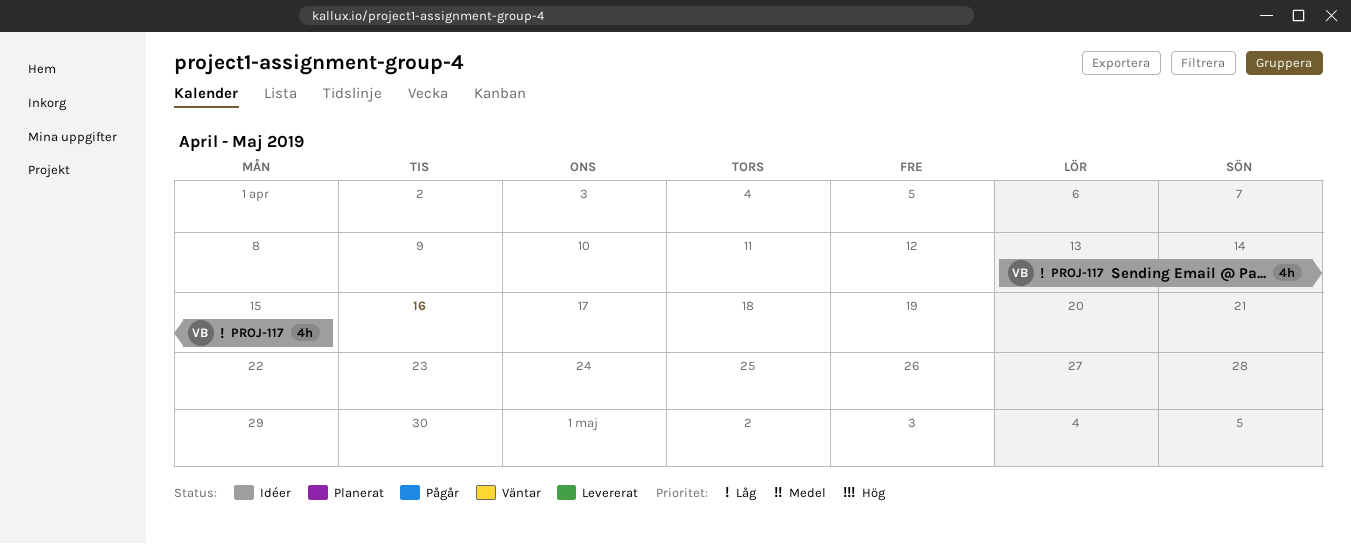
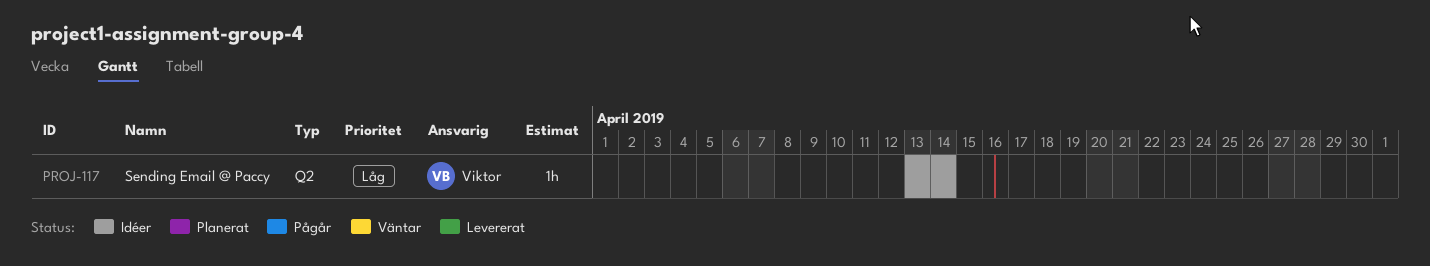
PROJ-117, estimate: 4h -> 1h
PROJ-117, due: Apr 15 -> Apr 14

